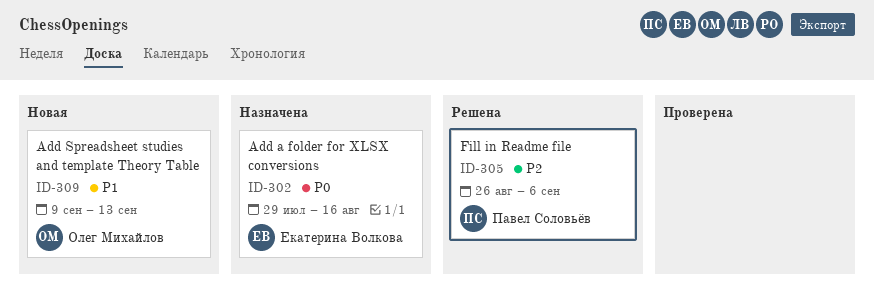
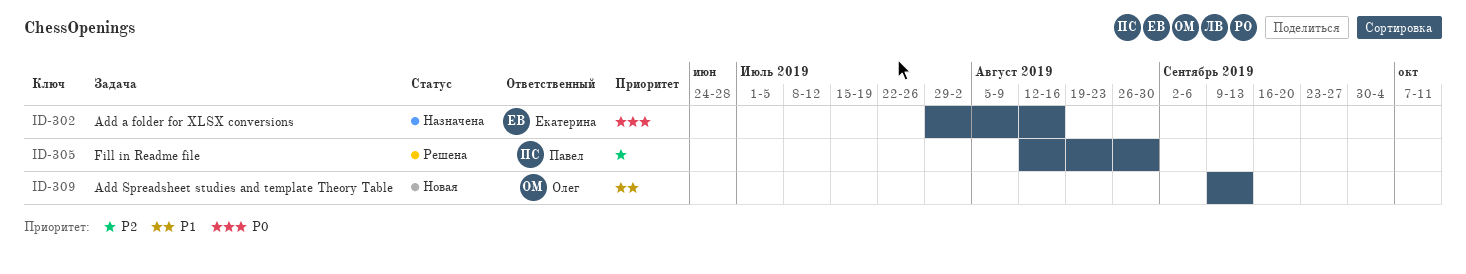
ID-305, start: Aug 26 -> Aug 12
ID-305, due: Sep 6 -> Aug 30

